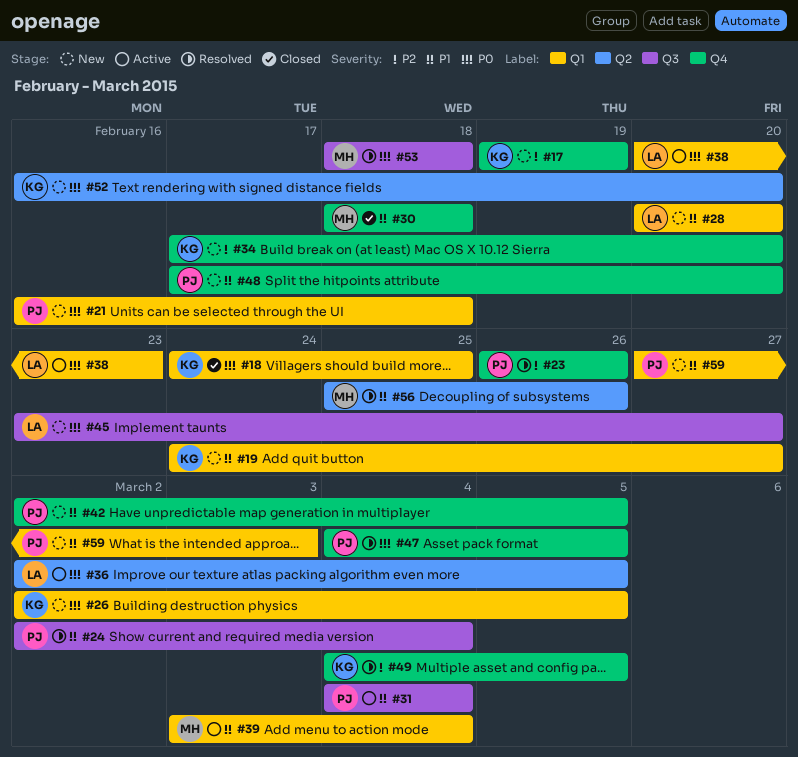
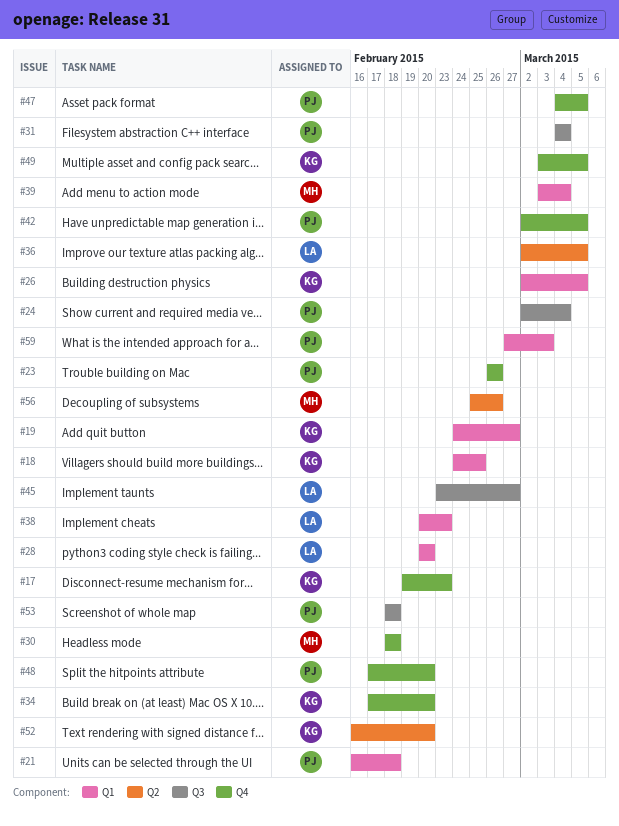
#17, due: Feb 19 -> Feb 23
#49, start: Mar 4 -> Mar 3
#53, owner: MH -> PJ

